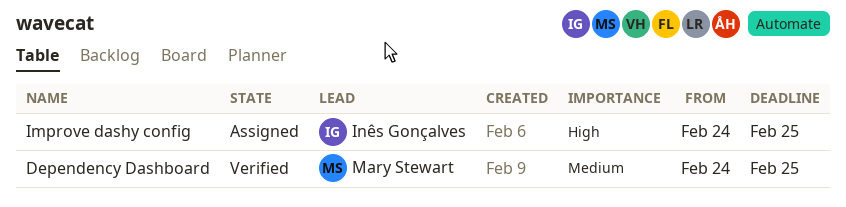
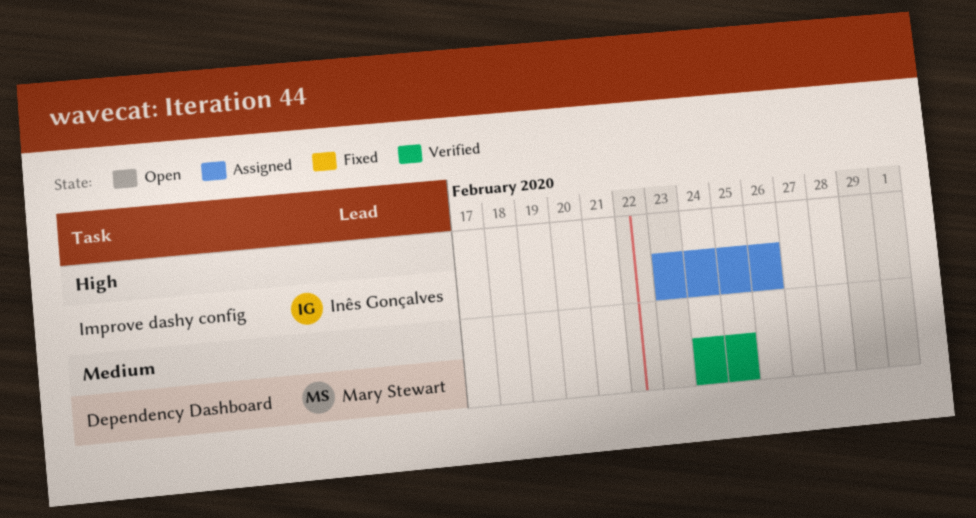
Improve dashy config, start: Feb 24 -> Feb 23
Improve dashy config, due: Feb 25 -> Feb 26

